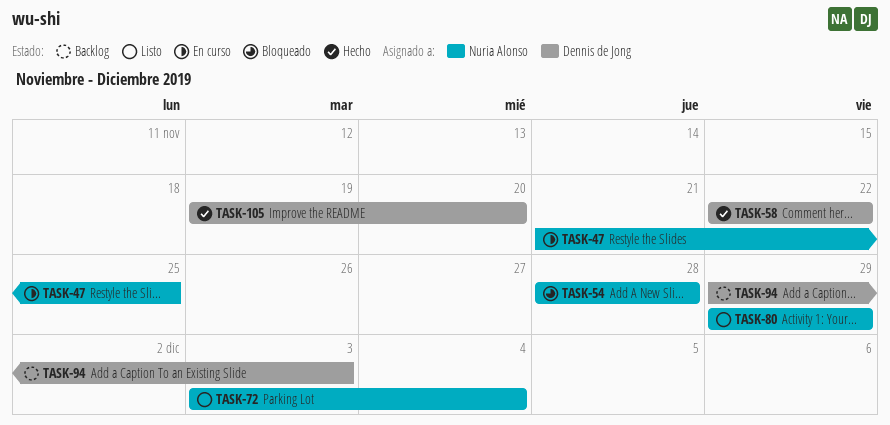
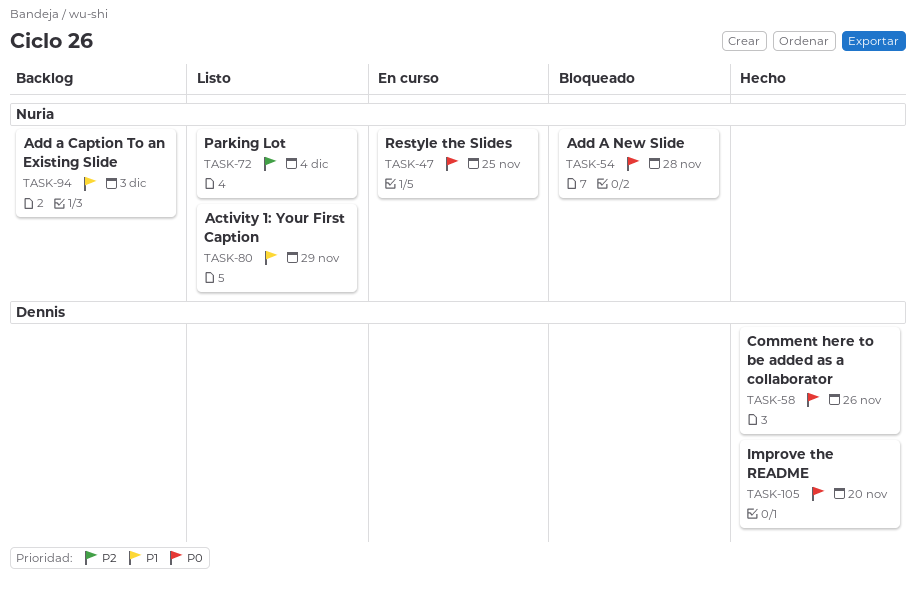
TASK-58, due: Nov 22 -> Nov 26
TASK-94, owner: Dennis de Jong -> Nuria Alonso

